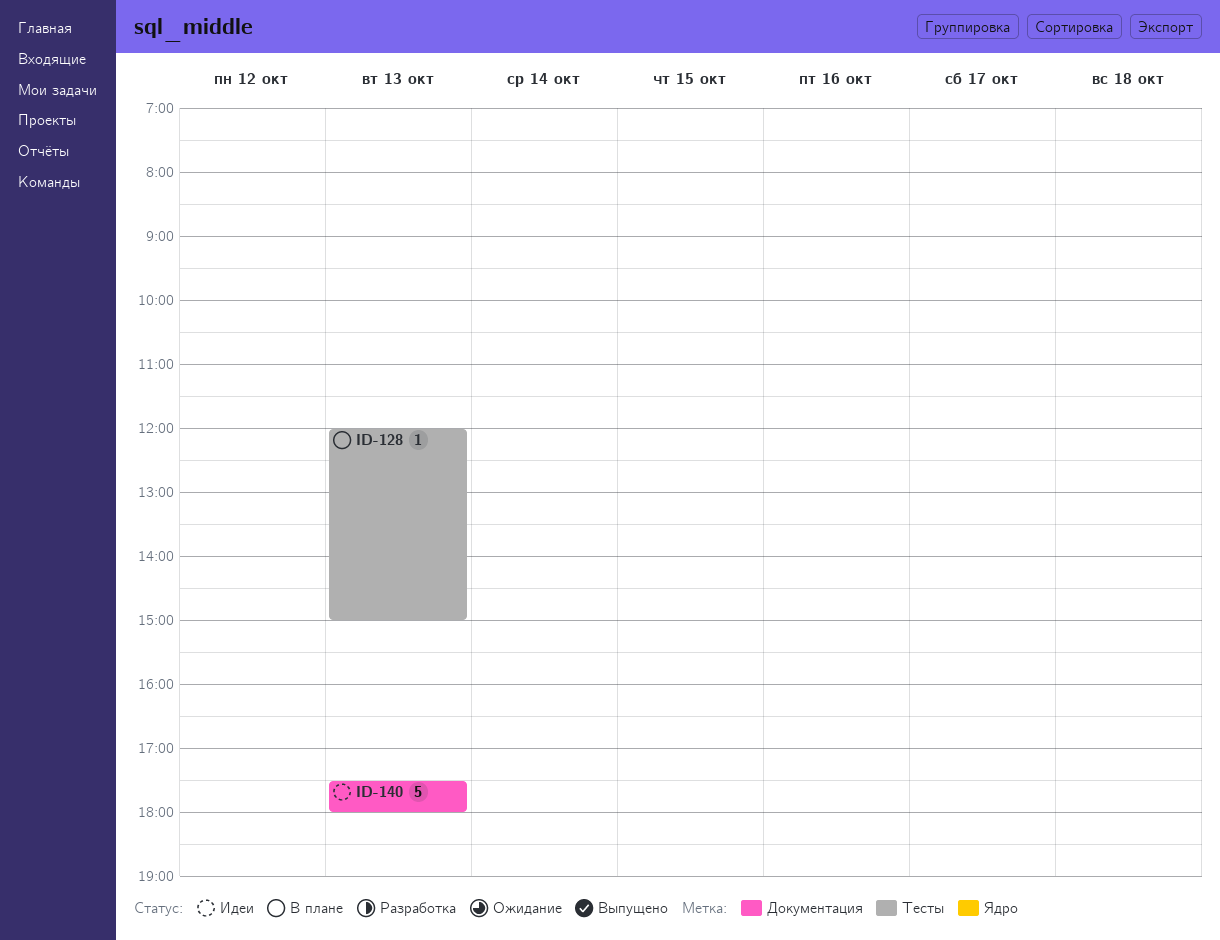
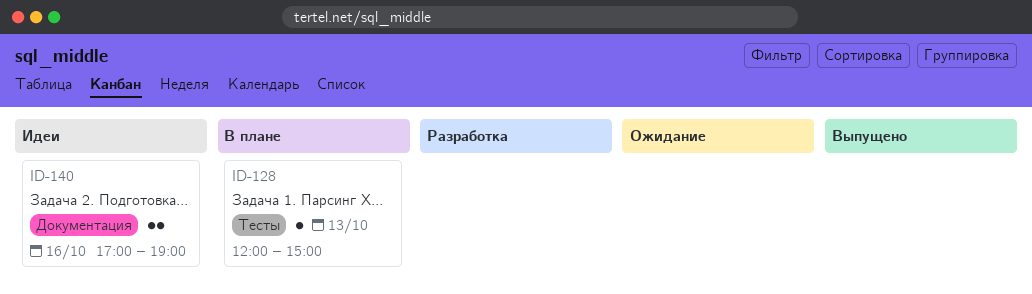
ID-140, estimate: 5 -> 2
ID-140, day: Oct 13 -> Oct 16
ID-140, begins: 17:30 -> 17:00
ID-140, ends: 18:00 -> 19:00

